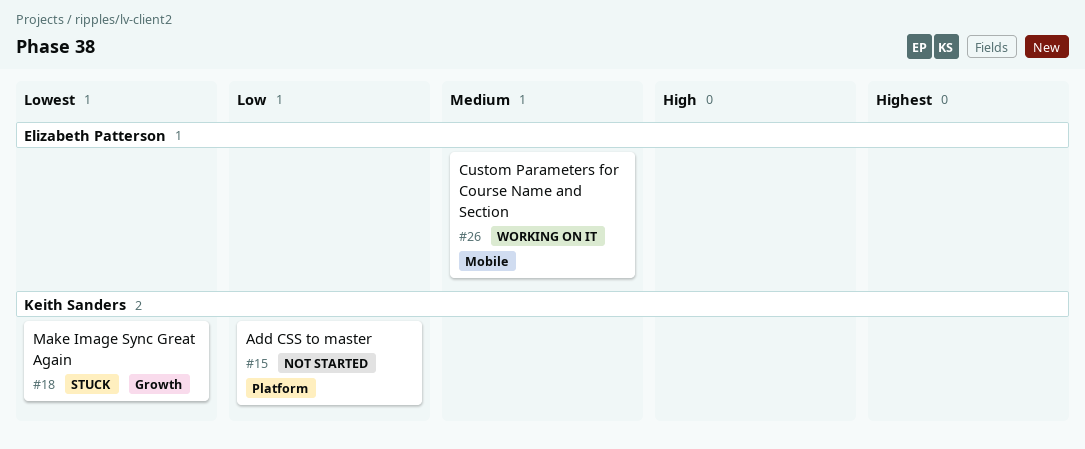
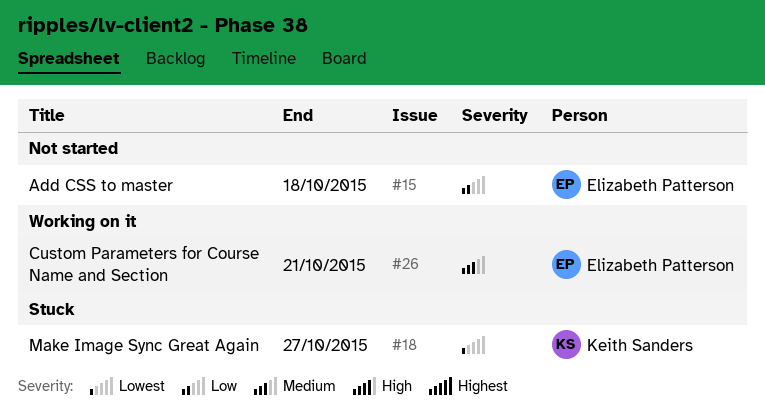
#15, owner: Keith Sanders -> Elizabeth Patterson

